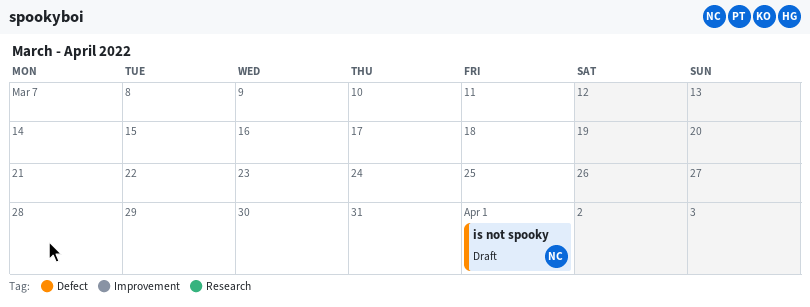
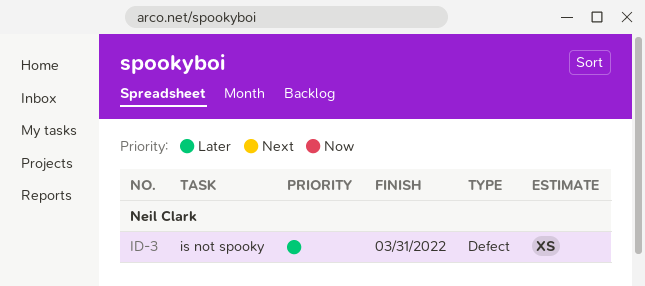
is not spooky, due: Apr 1 -> Mar 31

